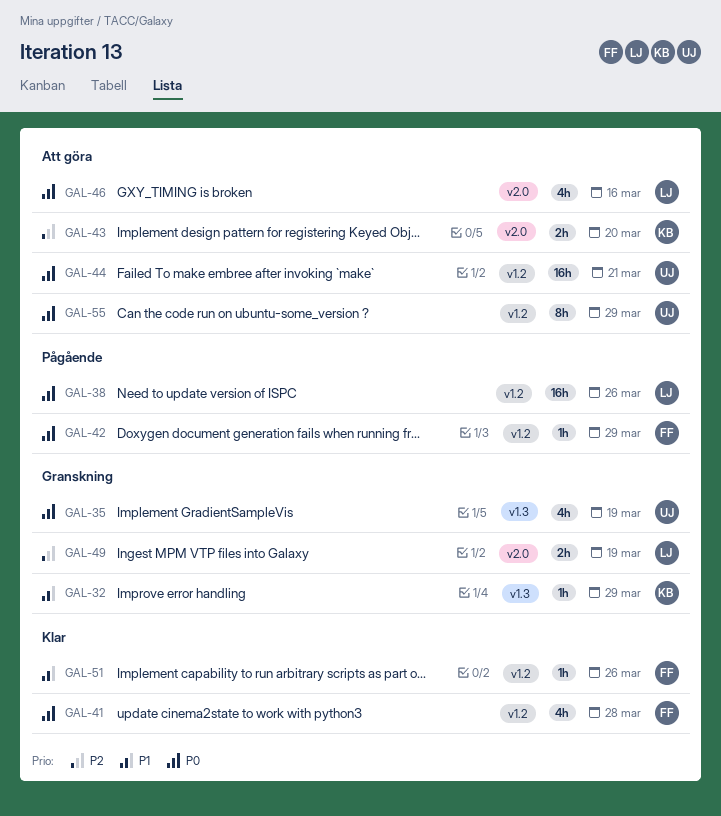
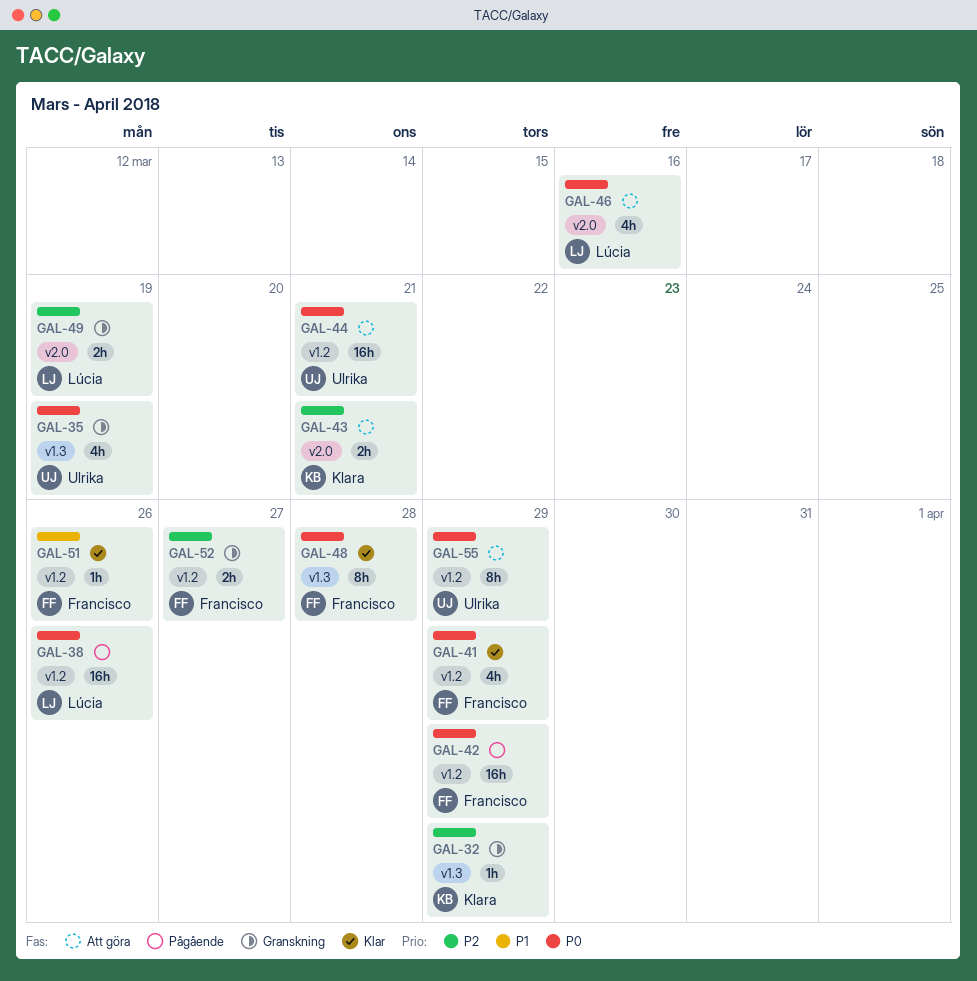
GAL-32, priority: P1 -> P2
GAL-41, due: Mar 28 -> Mar 29
GAL-42, estimate: 1h -> 16h
GAL-43, due: Mar 20 -> Mar 21
GAL-48: none -> present
GAL-52: none -> present

